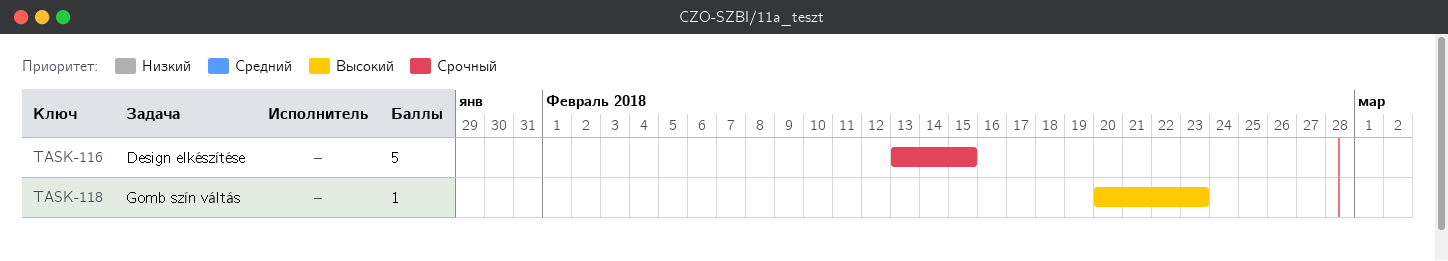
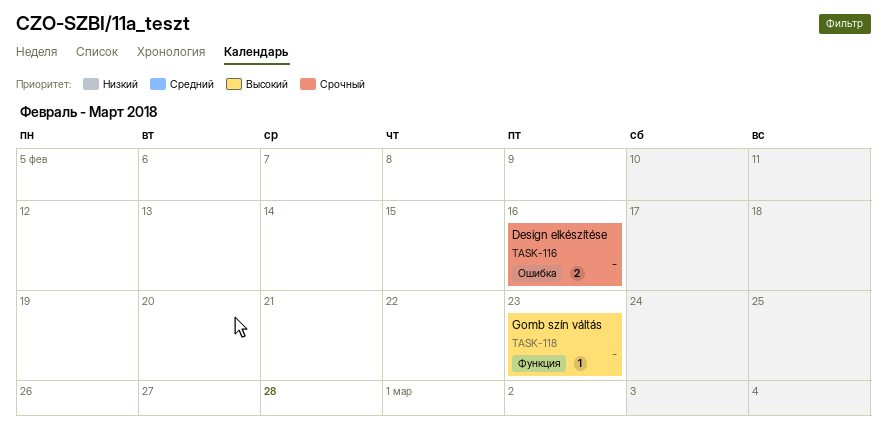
TASK-116, estimate: 5 -> 2
TASK-116, due: Feb 15 -> Feb 16

